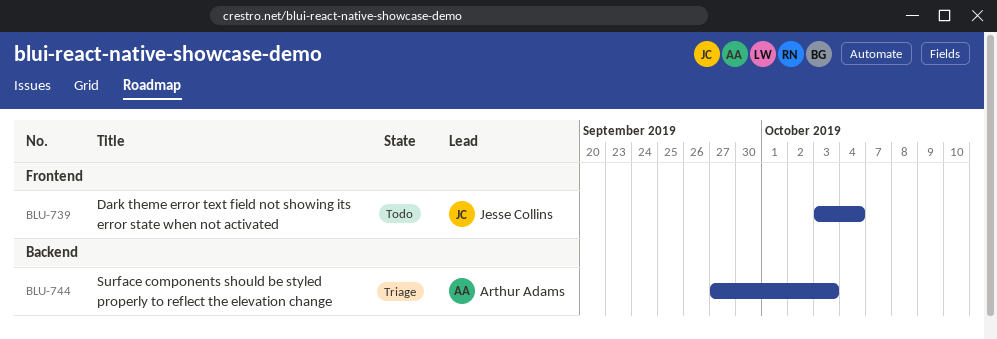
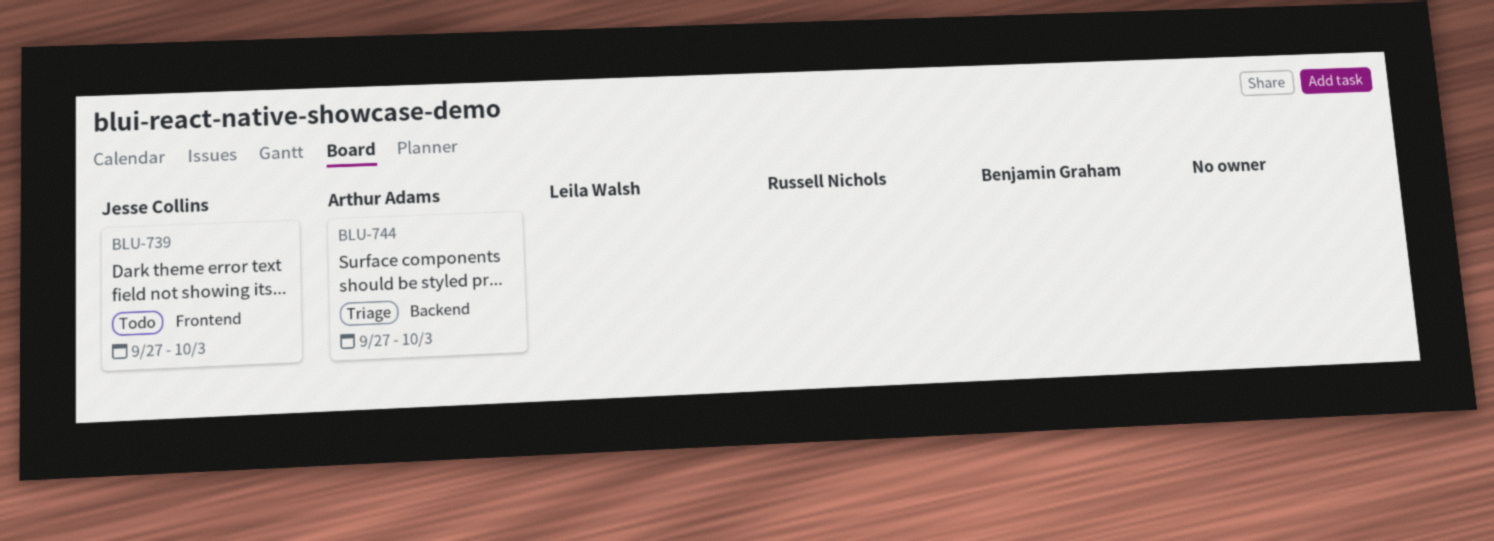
BLU-739, start: Oct 3 -> Sep 27
BLU-739, due: Oct 4 -> Oct 3

